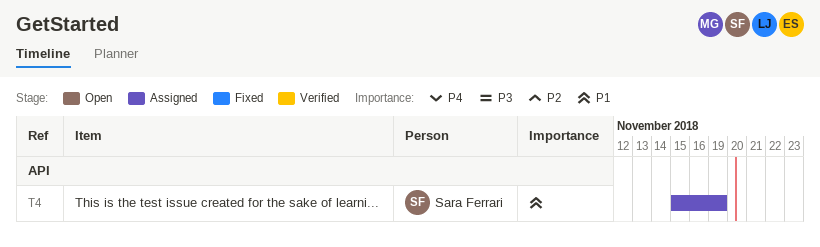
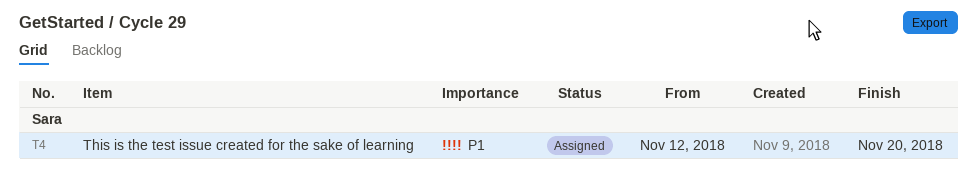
T4, start: Nov 15 -> Nov 12
T4, due: Nov 19 -> Nov 20

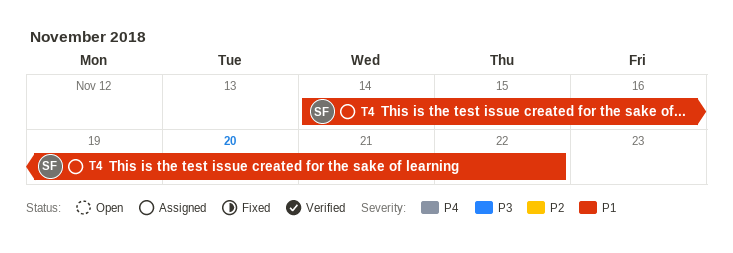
T4, start: Nov 12 -> Nov 14
T4, due: Nov 20 -> Nov 22

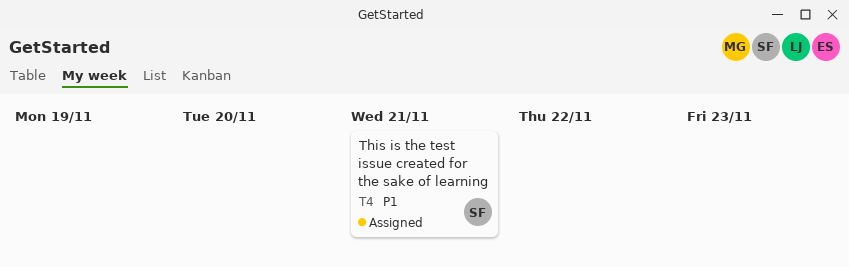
T4, due: Nov 22 -> Nov 21

